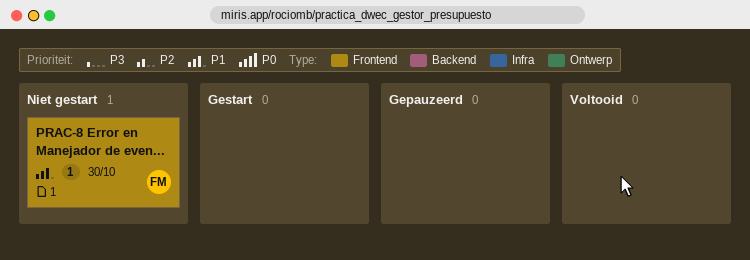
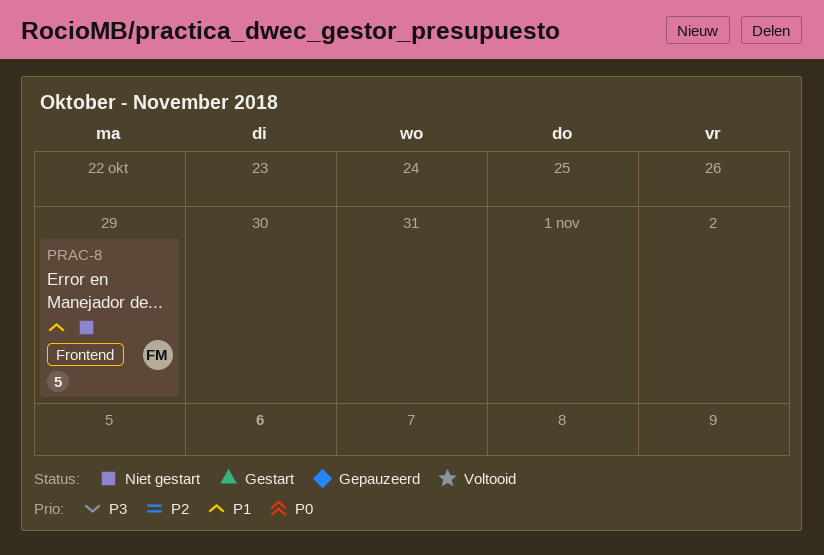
PRAC-8, estimate: 1 -> 5
PRAC-8, due: Oct 30 -> Oct 29

